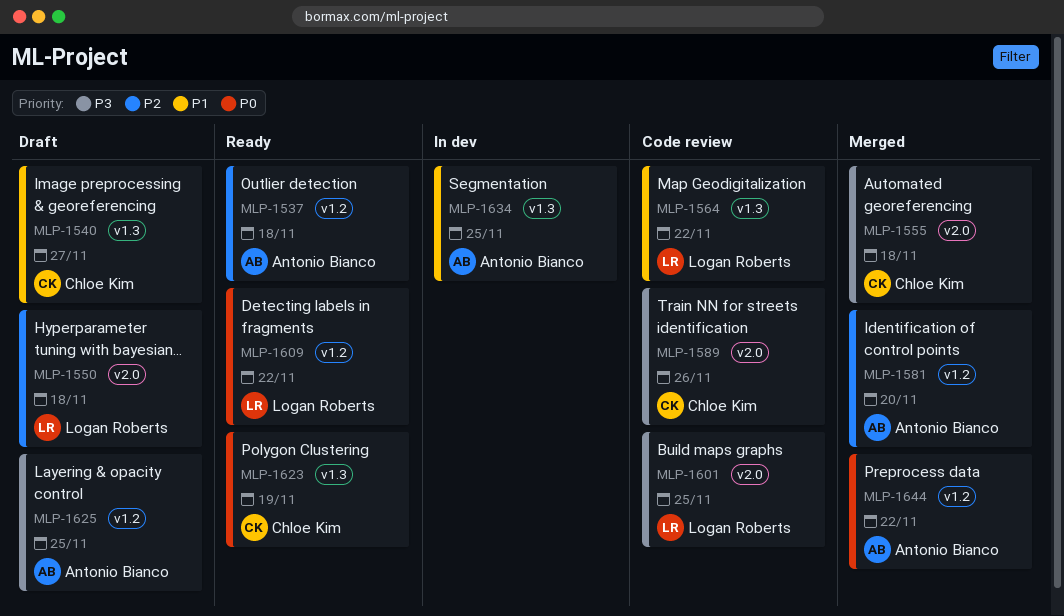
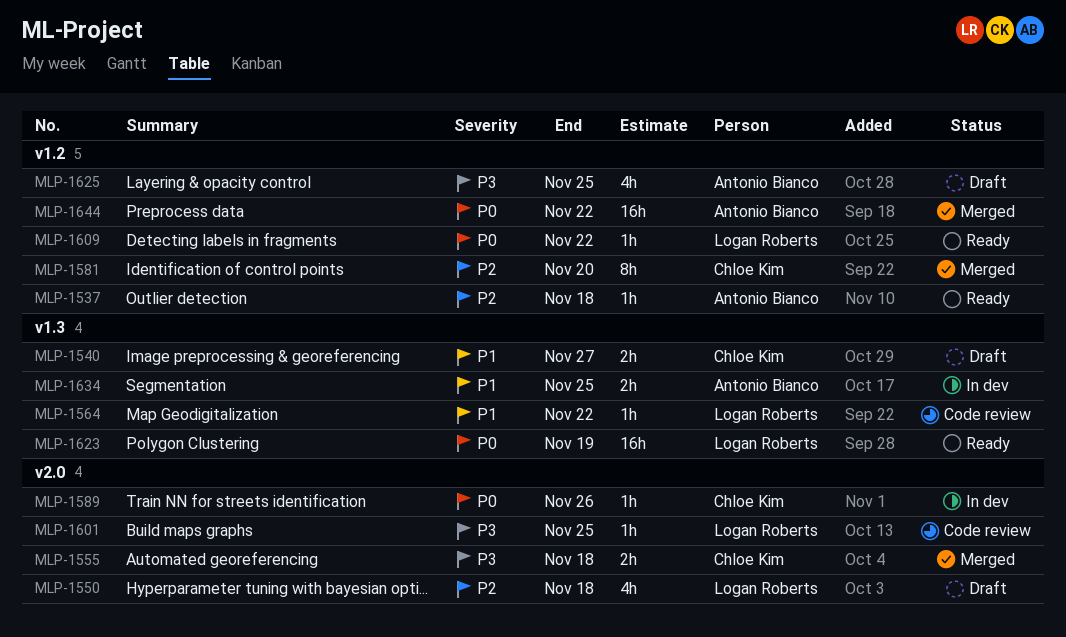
MLP-1581, owner: Antonio Bianco -> Chloe Kim
MLP-1589, status: Code review -> In dev
MLP-1589, priority: P3 -> P0
MLP-1623, owner: Chloe Kim -> Logan Roberts

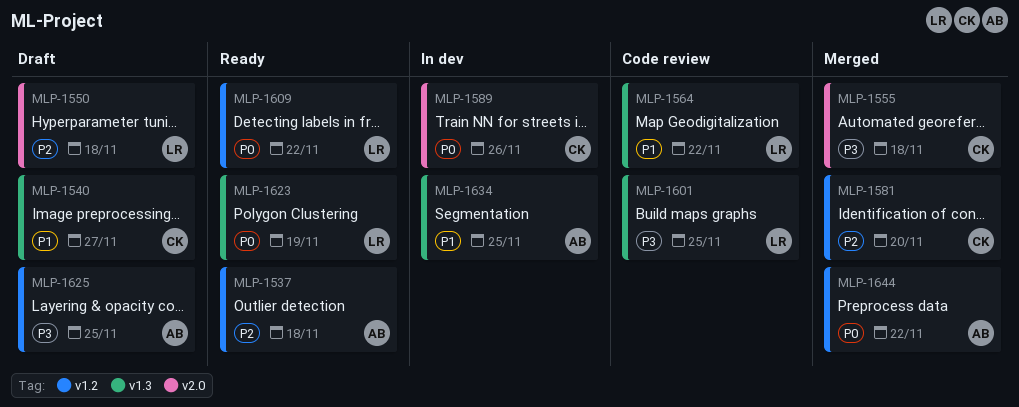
MLP-1601, label: v2.0 -> v1.3

